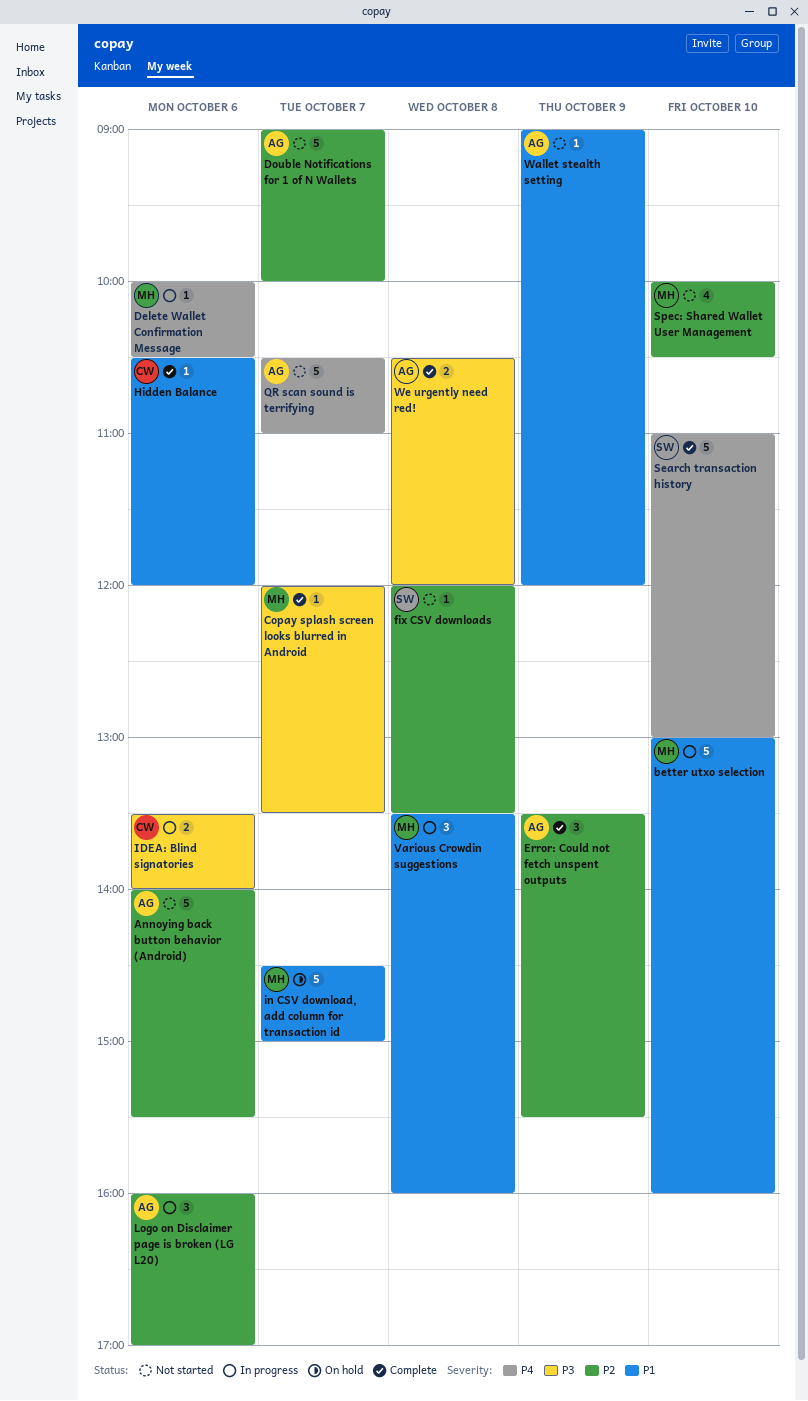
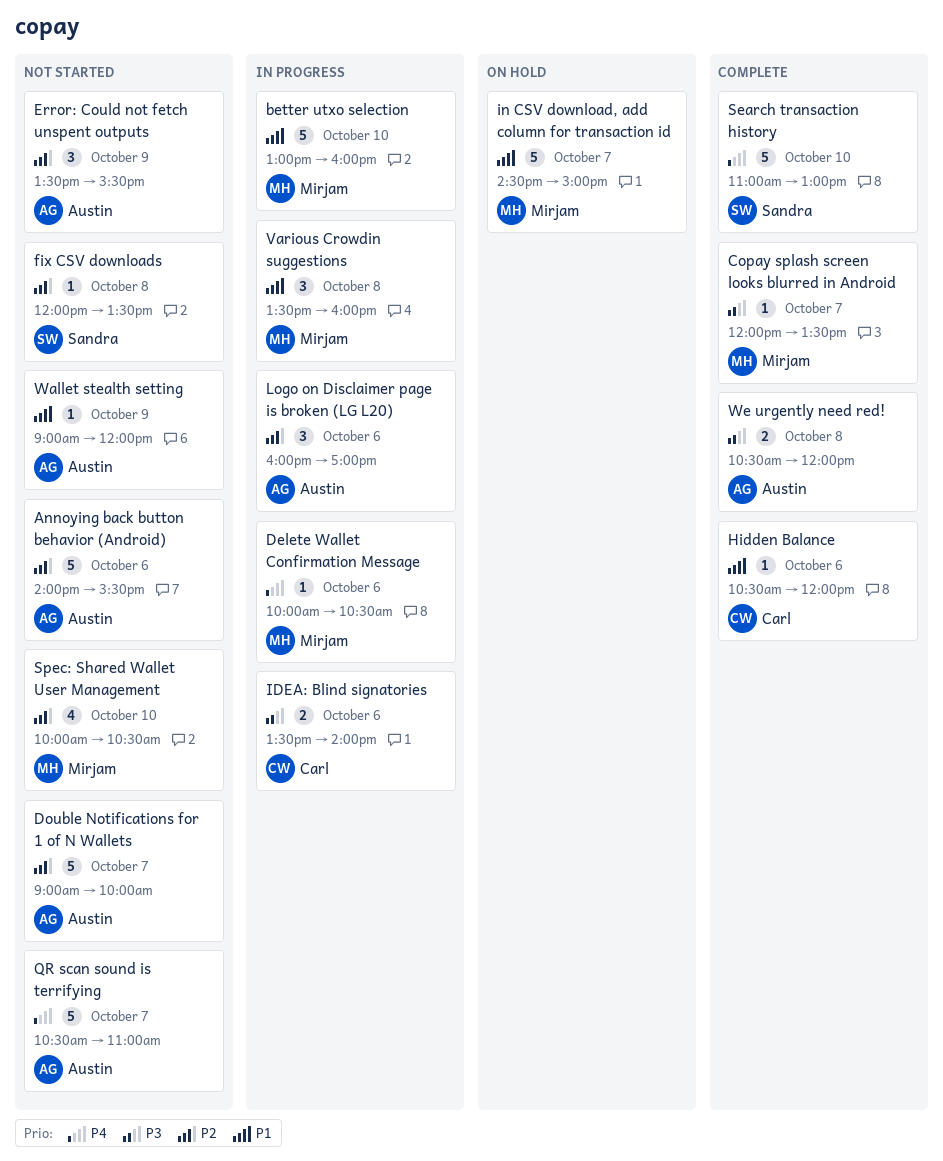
Error: Could not fetch unspent outputs, status: Complete -> Not started

